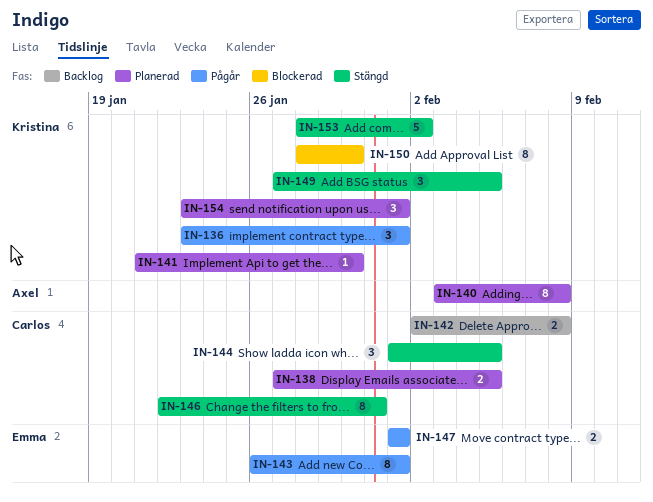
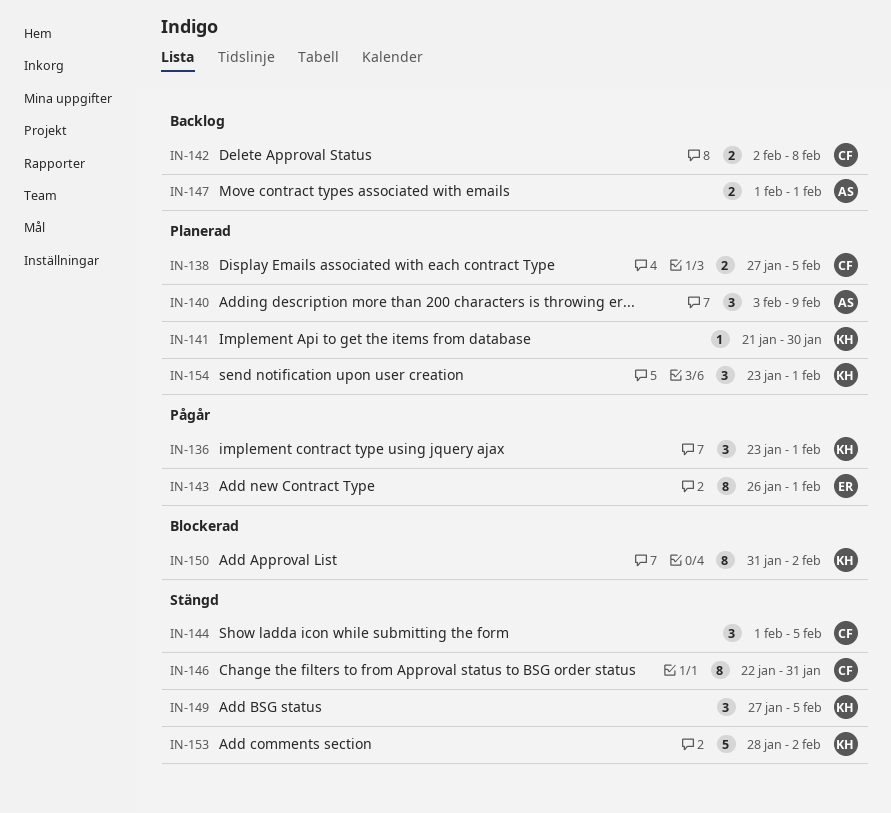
IN-140, estimate: 8 -> 3
IN-140, due: Feb 8 -> Feb 9
IN-147, status: Pågår -> Backlog
IN-147, owner: Emma -> Axel
IN-150, start: Jan 28 -> Jan 31
IN-150, due: Jan 30 -> Feb 2

